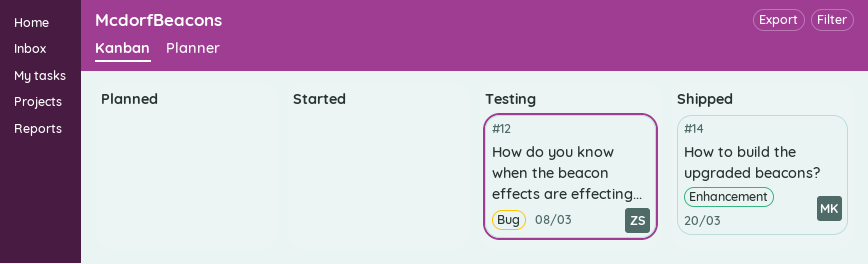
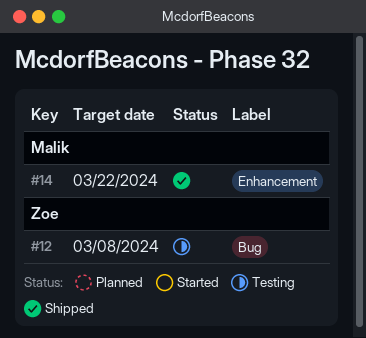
#14, due: Mar 20 -> Mar 22

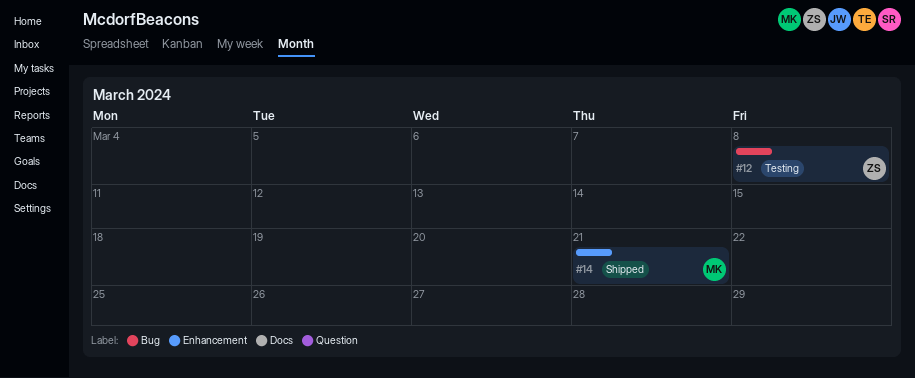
#14, due: Mar 22 -> Mar 21

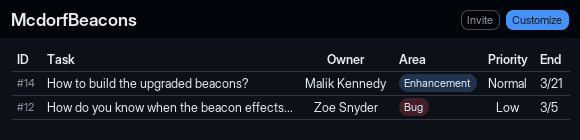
#12, due: Mar 8 -> Mar 5

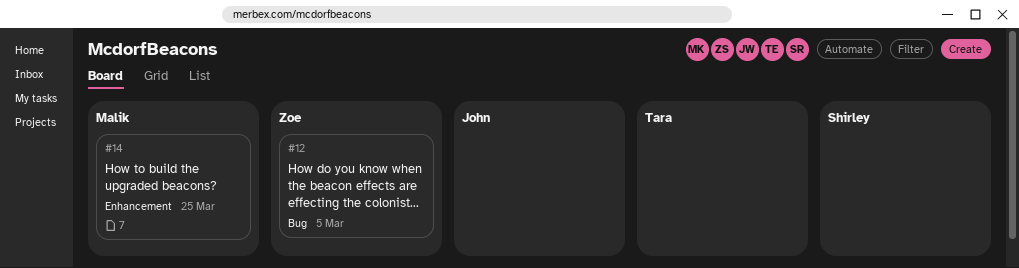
#14, due: Mar 21 -> Mar 25

